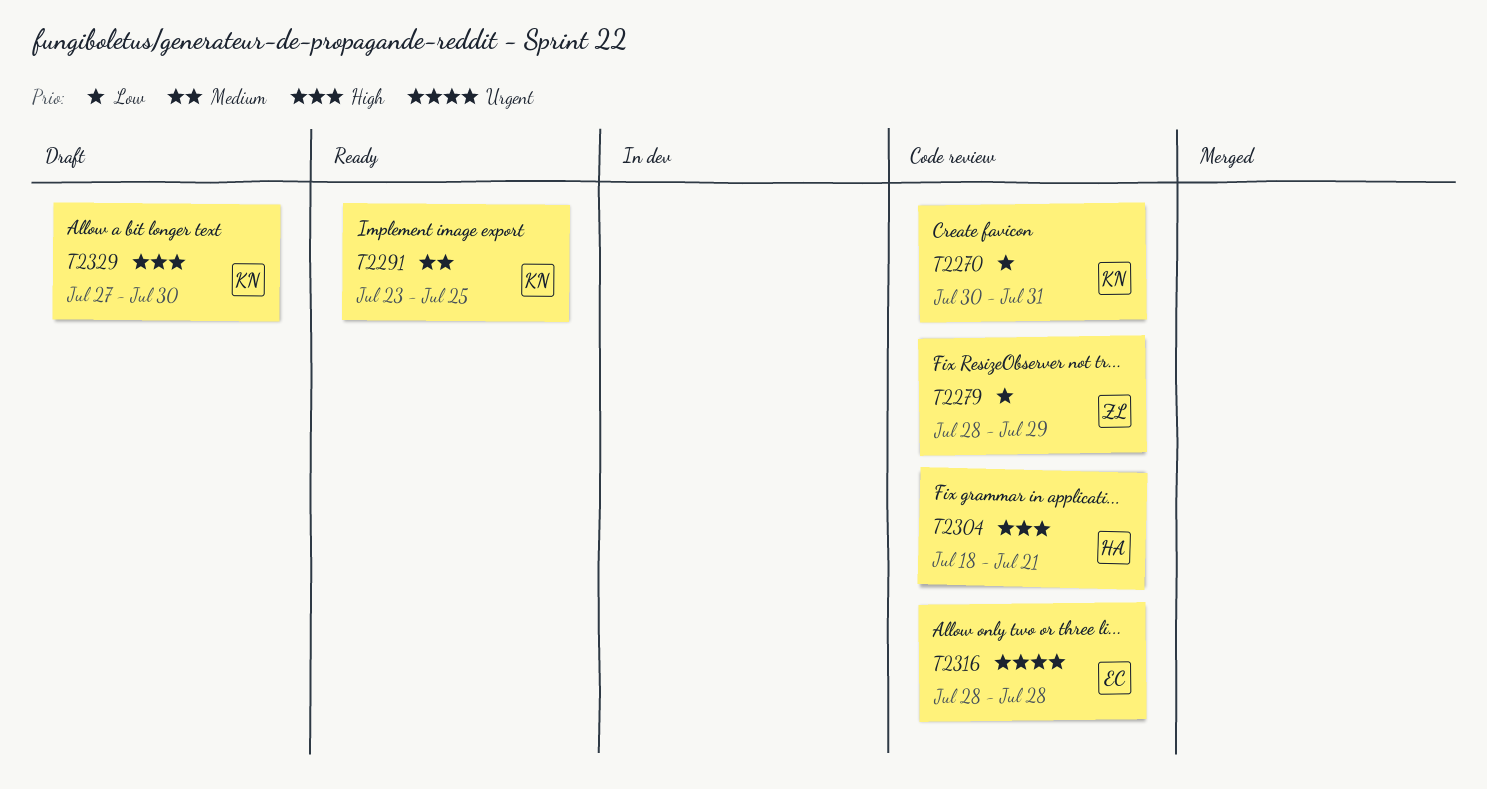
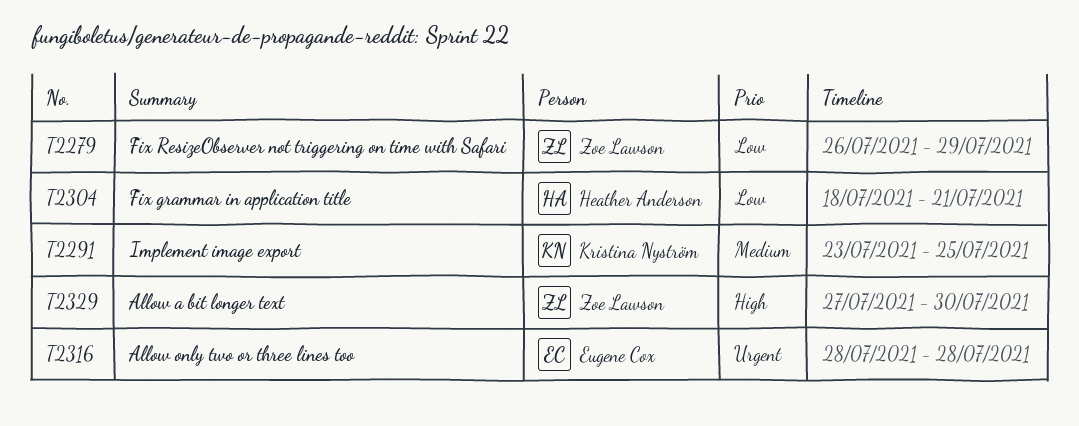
T2270: present -> none
T2279, start: Jul 28 -> Jul 26
T2304, priority: High -> Low
T2329, owner: Kristina Nyström -> Zoe Lawson

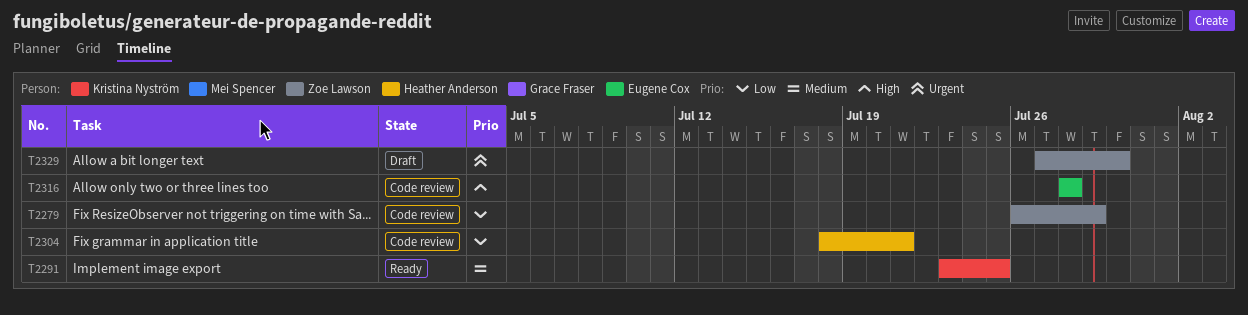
T2316, priority: Urgent -> High
T2329, priority: High -> Urgent

